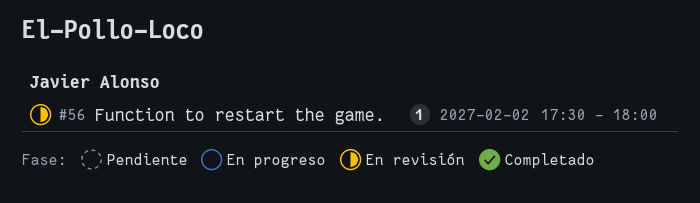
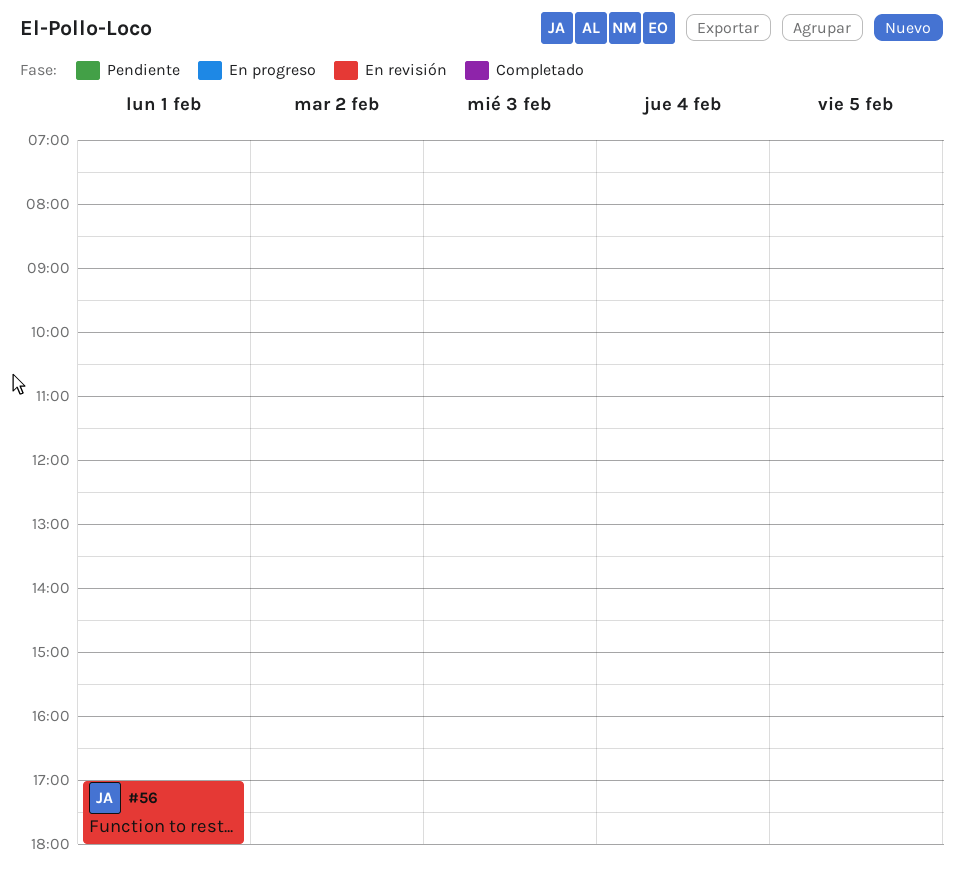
#56, day: Feb 2 -> Feb 1
#56, begins: 17:30 -> 17:00

